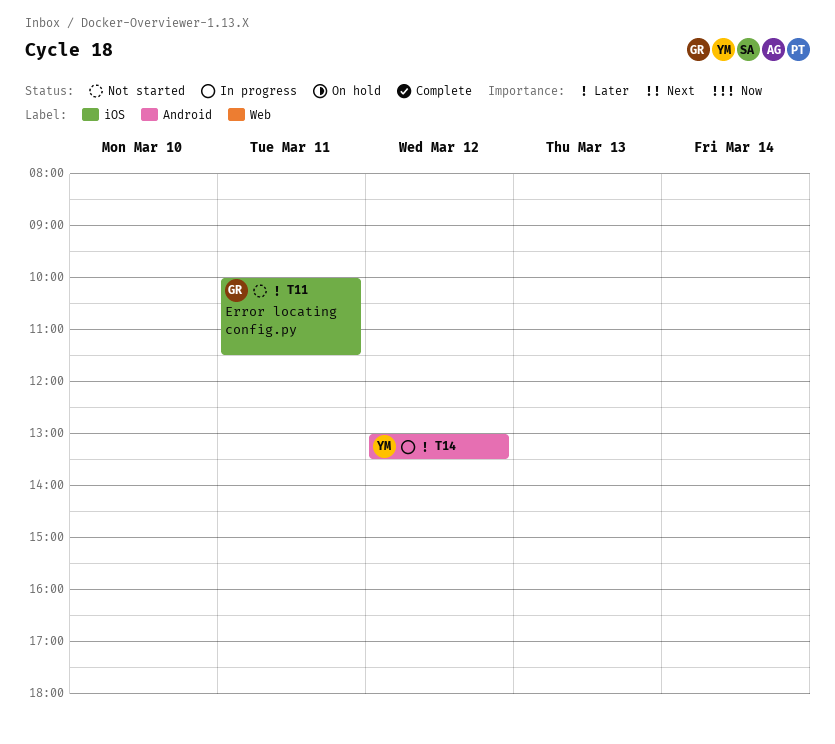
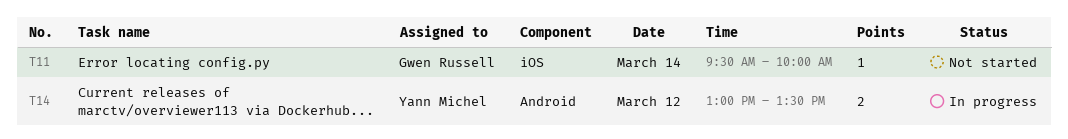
T11, day: Mar 11 -> Mar 14
T11, begins: 10:00 -> 09:30
T11, ends: 11:30 -> 10:00

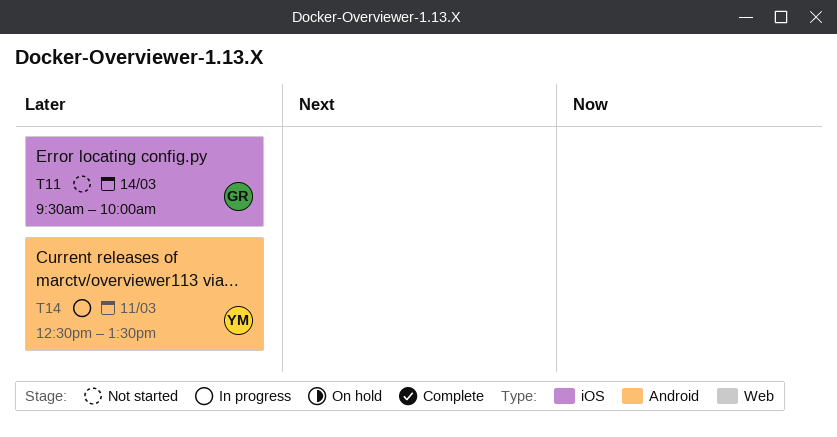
T14, day: Mar 12 -> Mar 11
T14, begins: 13:00 -> 12:30

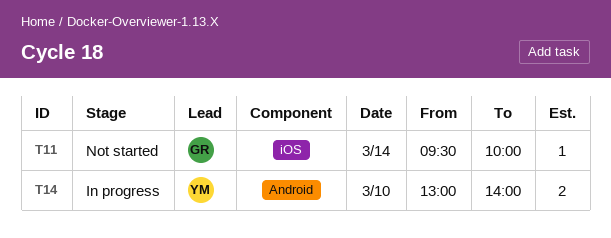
T14, day: Mar 11 -> Mar 10
T14, begins: 12:30 -> 13:00
T14, ends: 13:30 -> 14:00

